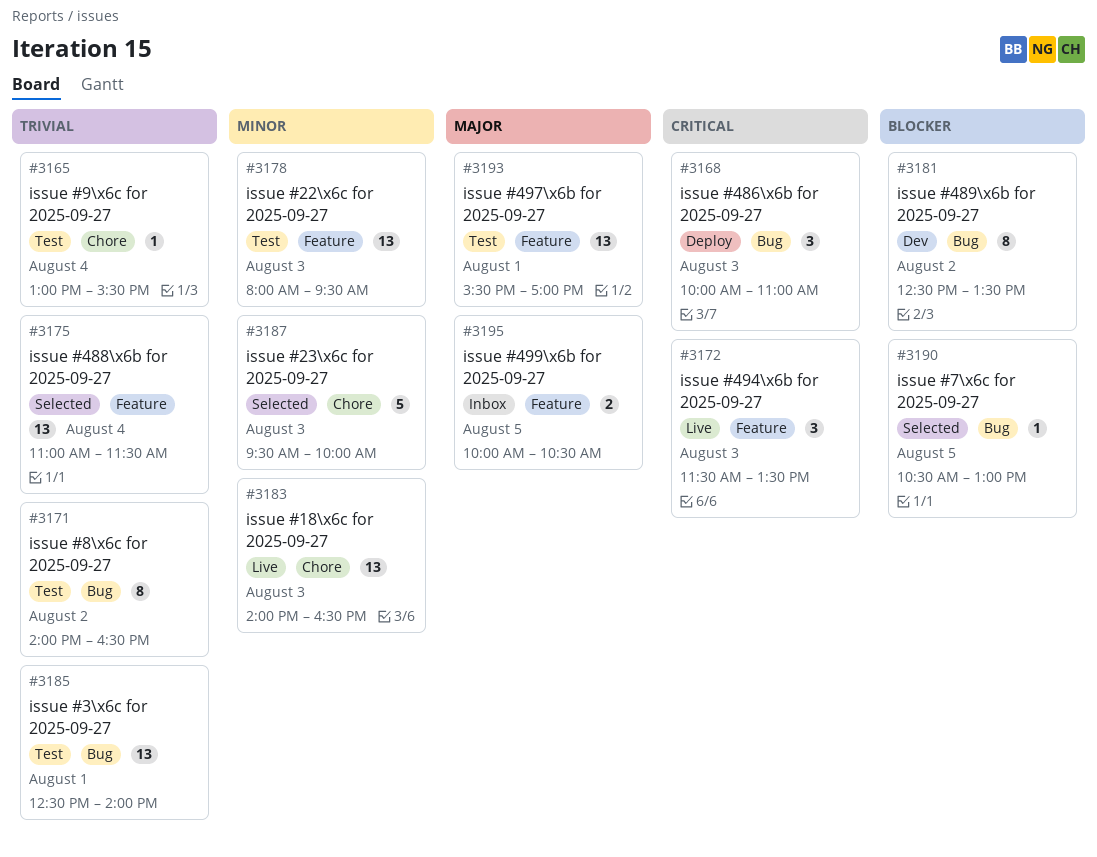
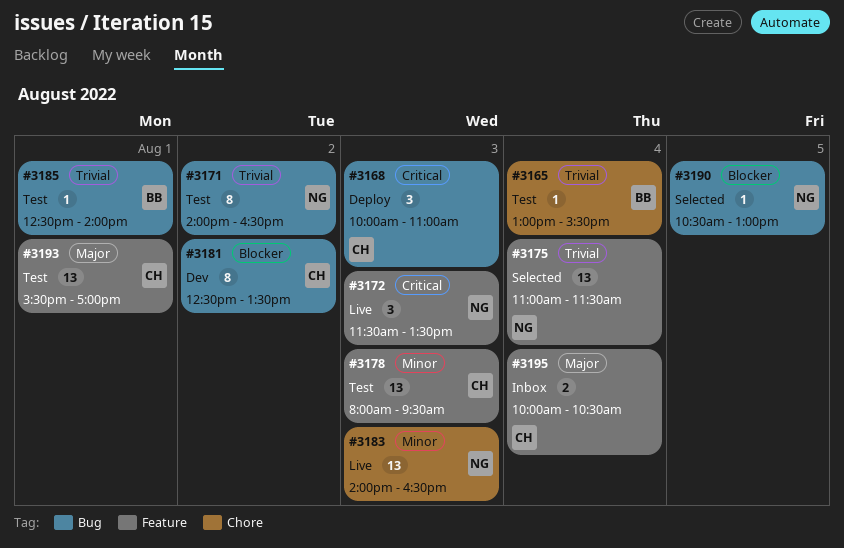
#3185, estimate: 13 -> 1
#3187: present -> none
#3195, day: Aug 5 -> Aug 4

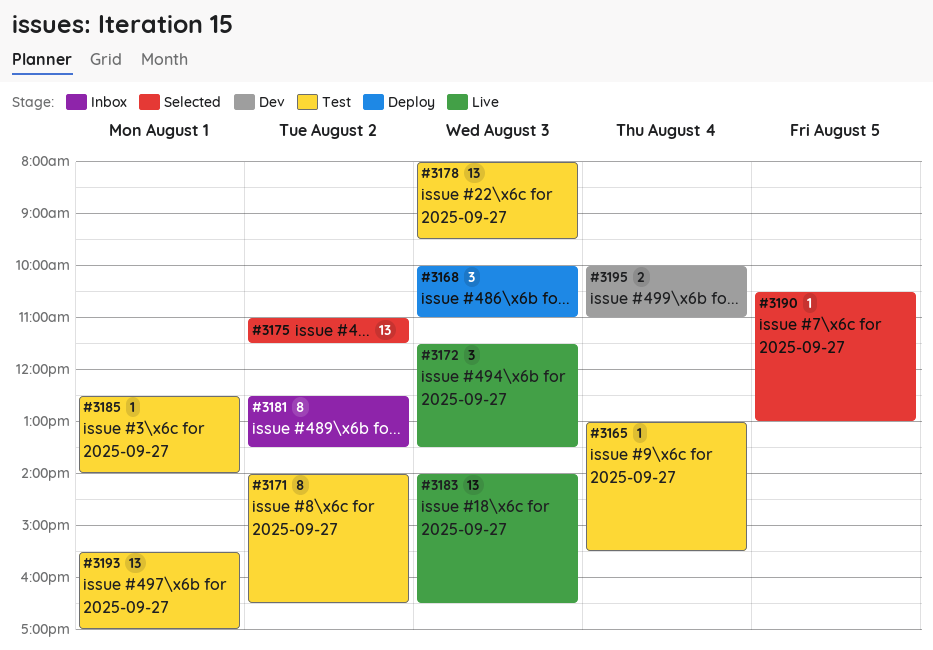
#3175, day: Aug 4 -> Aug 2
#3181, status: Dev -> Inbox
#3195, status: Inbox -> Dev
#3195, ends: 10:30 -> 11:00

